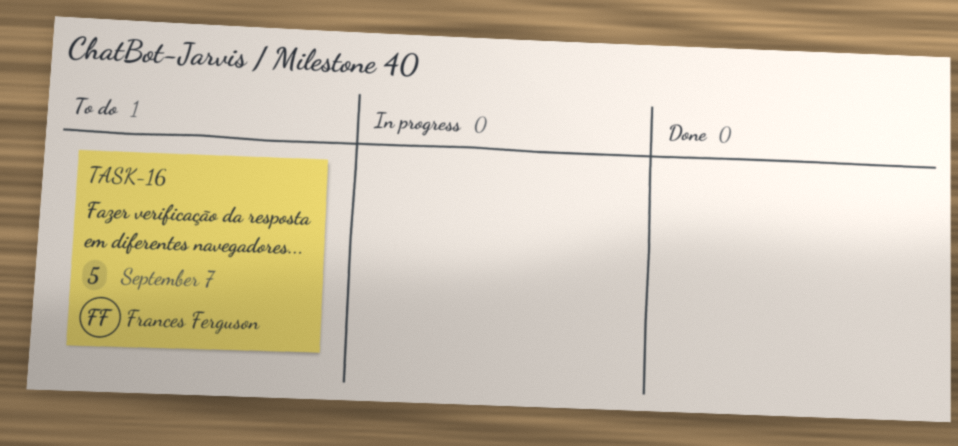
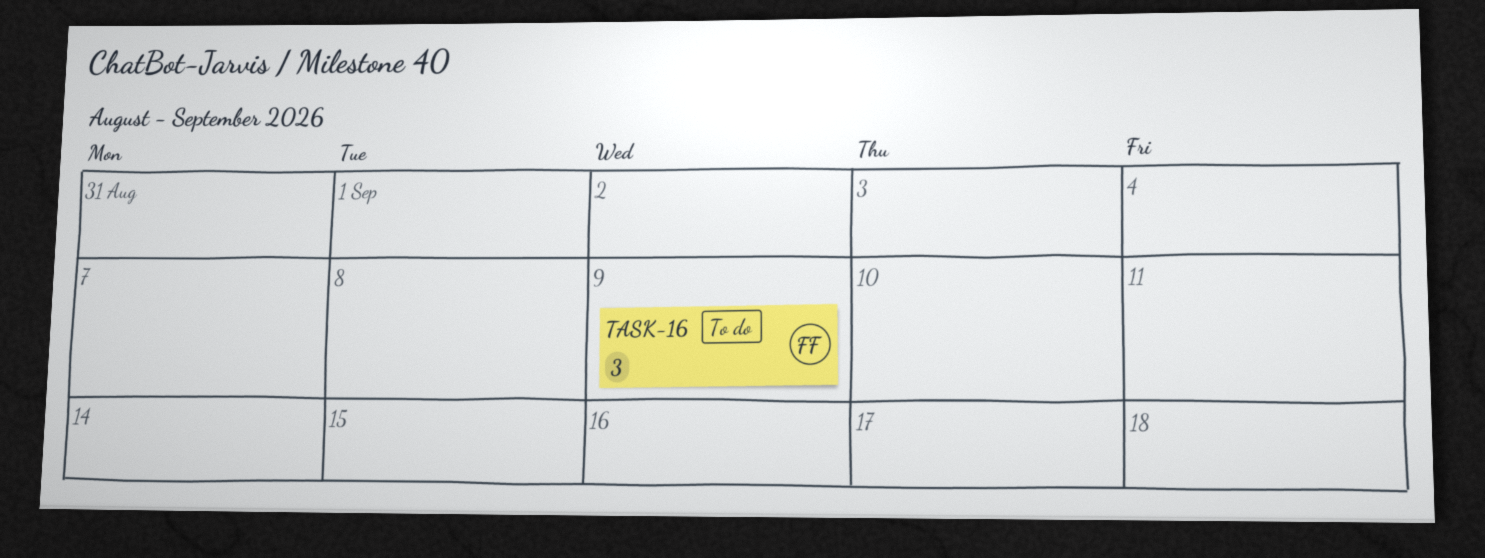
TASK-16, estimate: 5 -> 3
TASK-16, due: Sep 7 -> Sep 9

